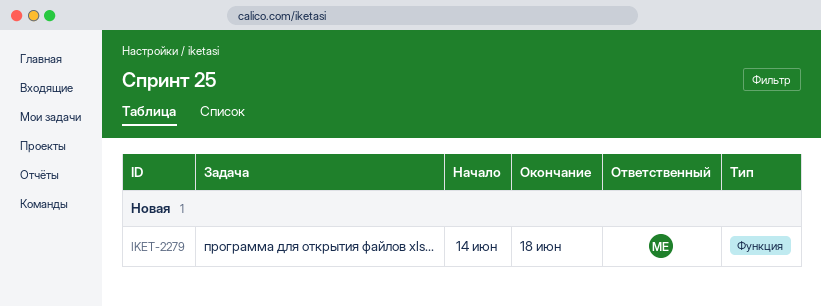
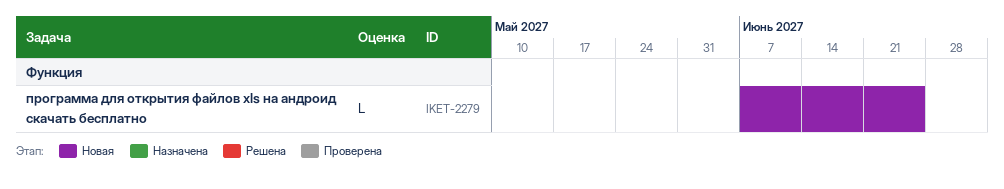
IKET-2279, start: Jun 14 -> Jun 7
IKET-2279, due: Jun 18 -> Jun 25

